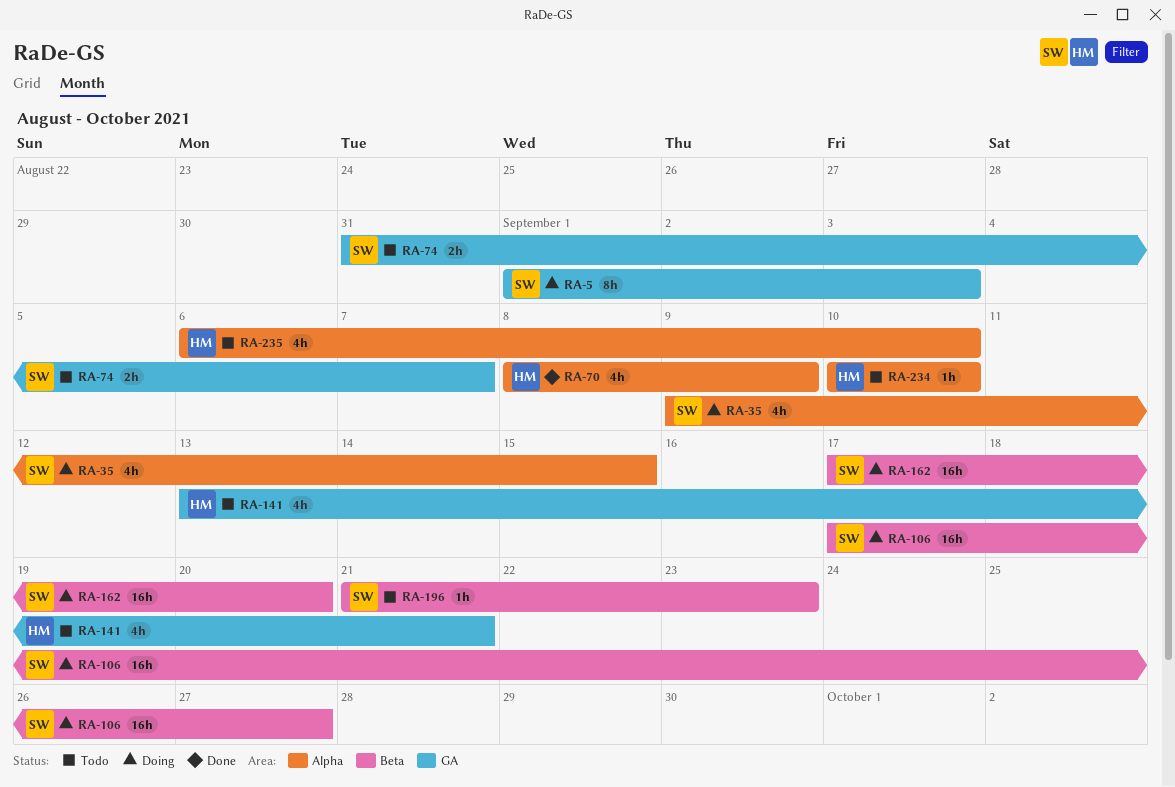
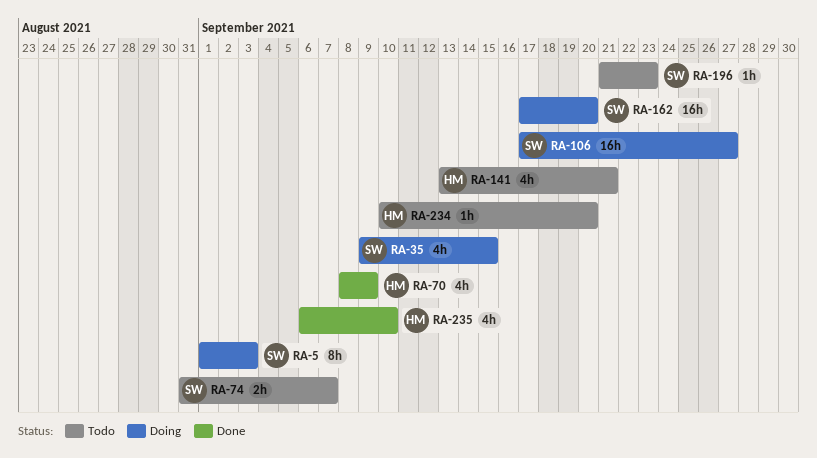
RA-234, due: Sep 10 -> Sep 20
RA-235, status: Todo -> Done

